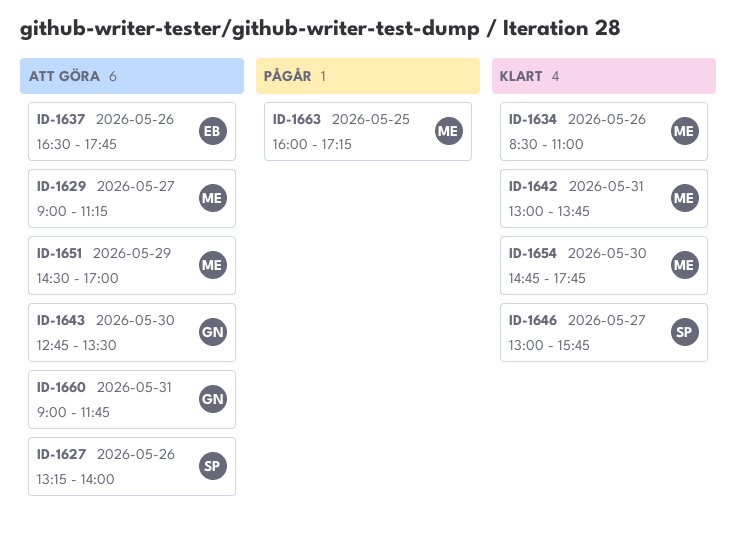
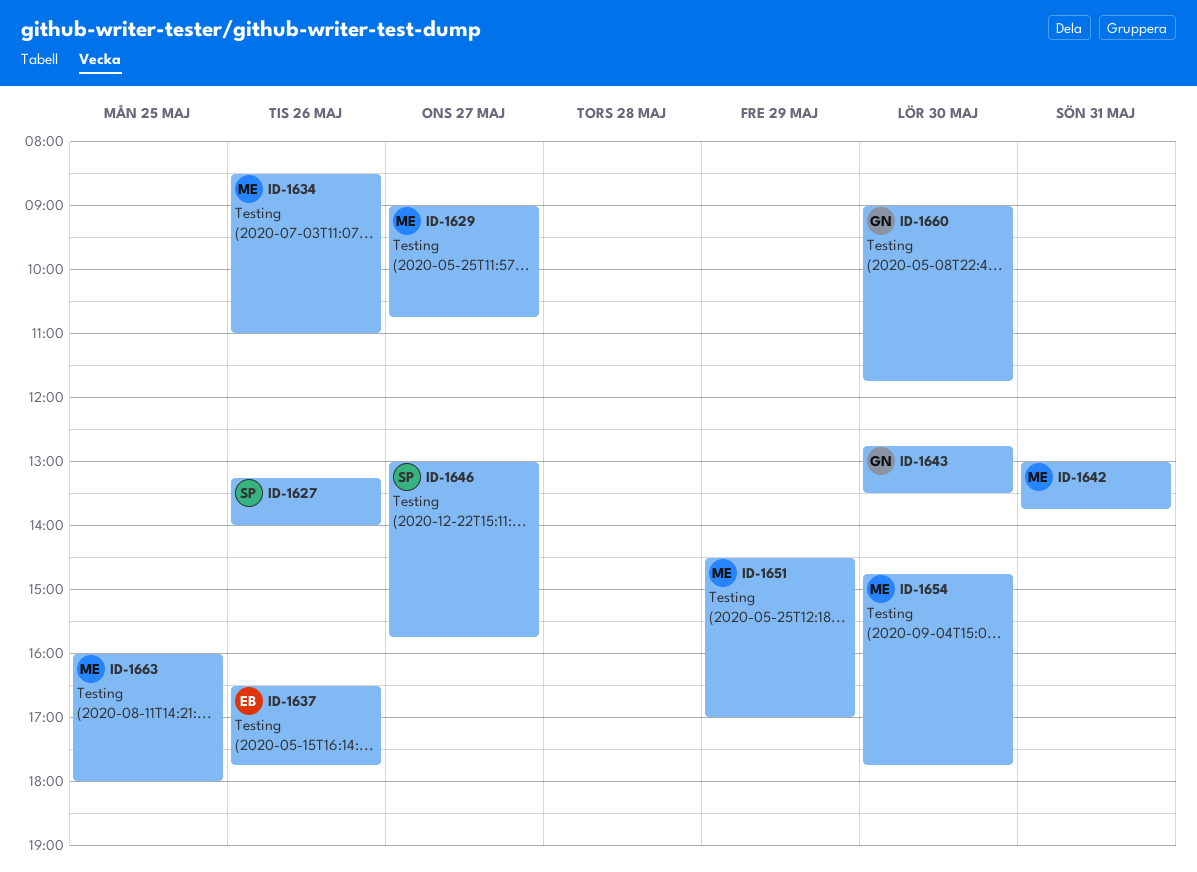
ID-1629, ends: 11:15 -> 10:45
ID-1660, day: May 31 -> May 30
ID-1663, ends: 17:15 -> 18:00

